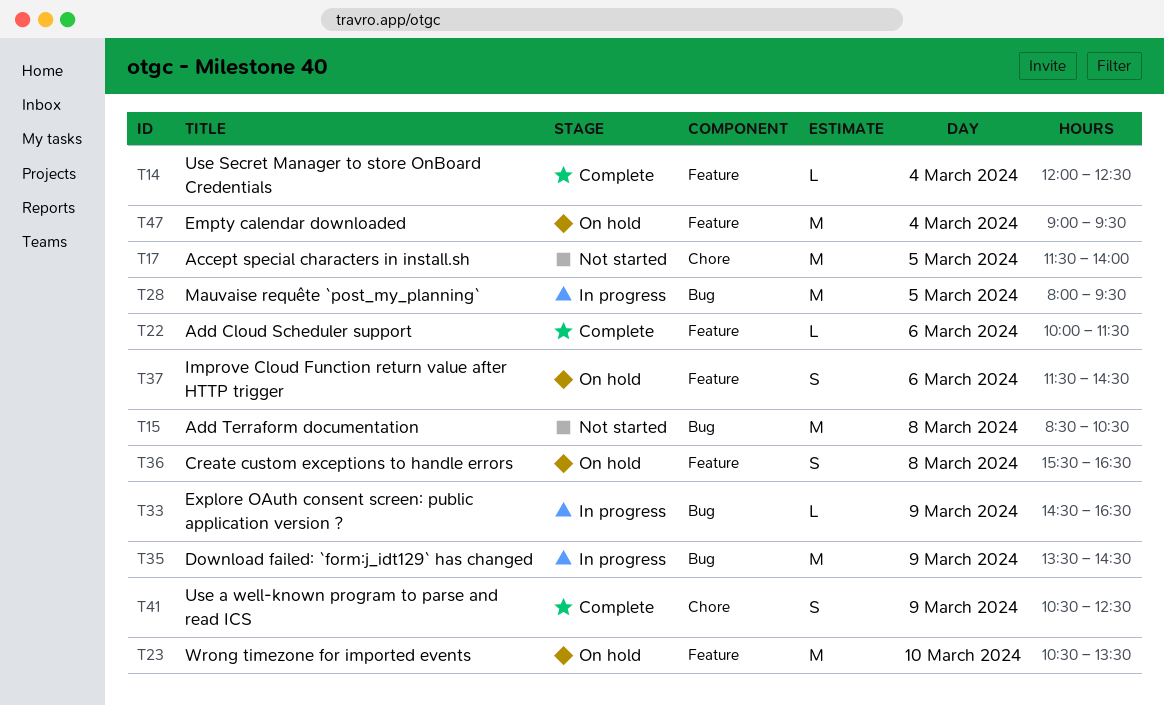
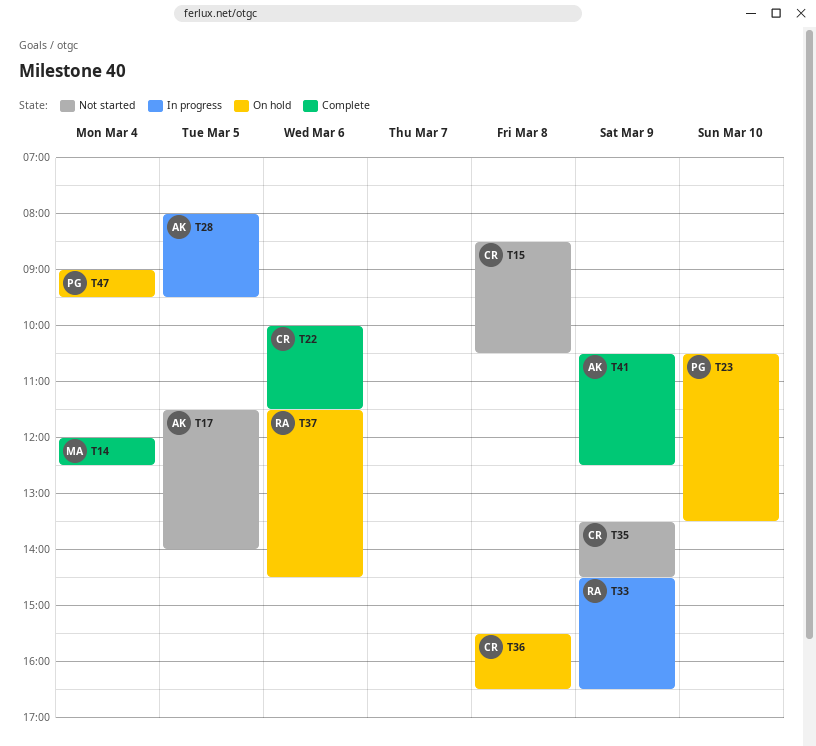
T35, status: In progress -> Not started

